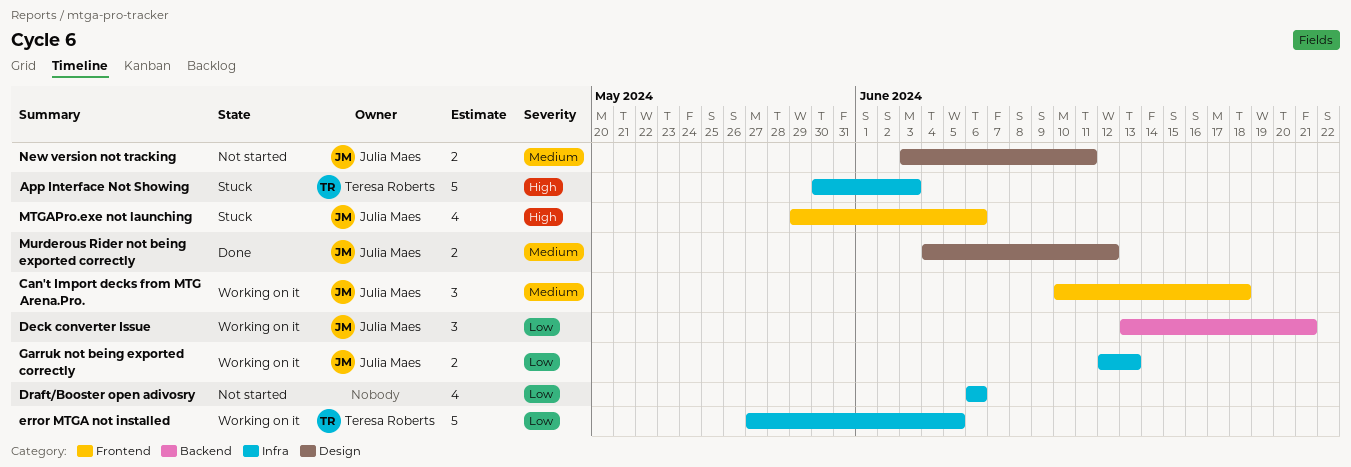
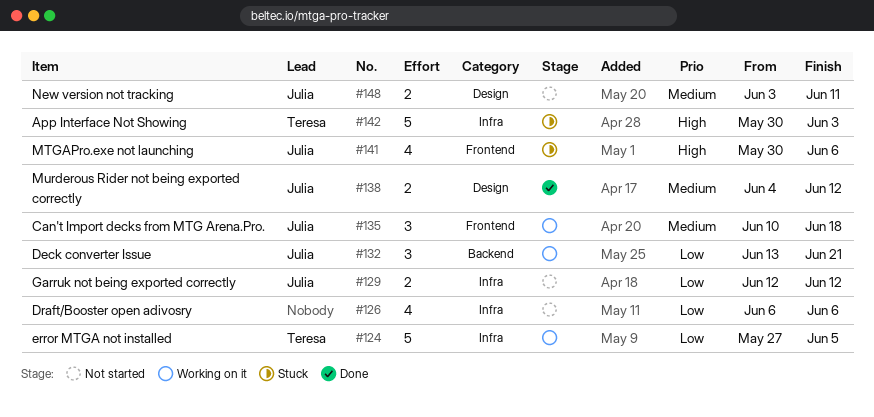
Garruk not being exported correctly, status: Working on it -> Not started
Garruk not being exported correctly, due: Jun 13 -> Jun 12
MTGAPro.exe not launching, start: May 29 -> May 30

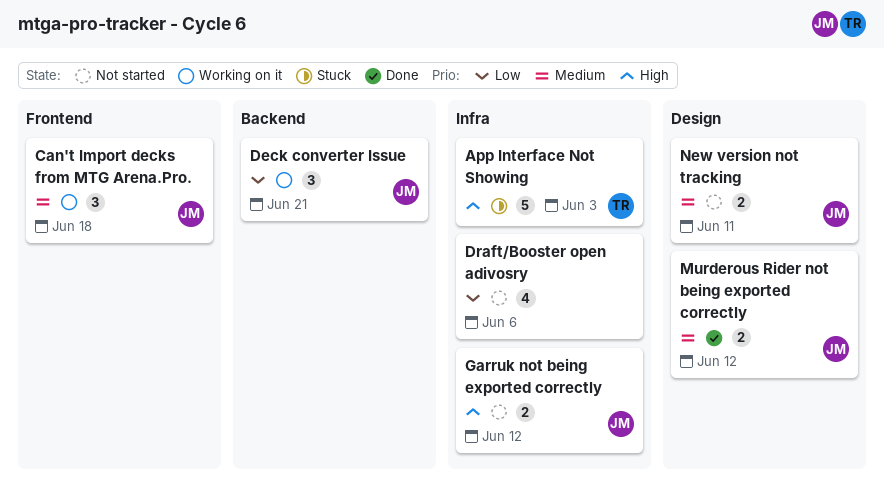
error MTGA not installed: present -> none
Garruk not being exported correctly, priority: Low -> High
MTGAPro.exe not launching: present -> none

